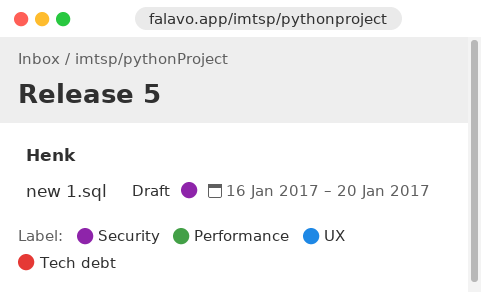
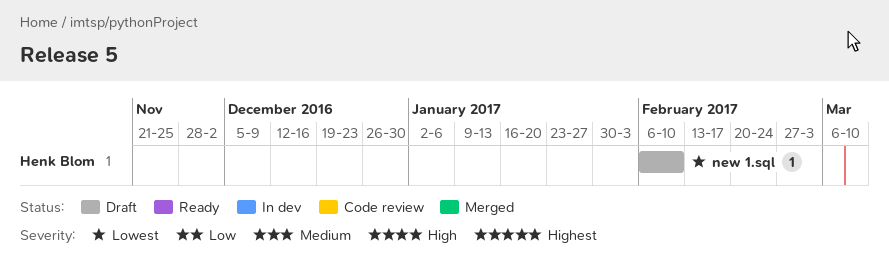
new 1.sql, start: Jan 16 -> Feb 6
new 1.sql, due: Jan 20 -> Feb 10

